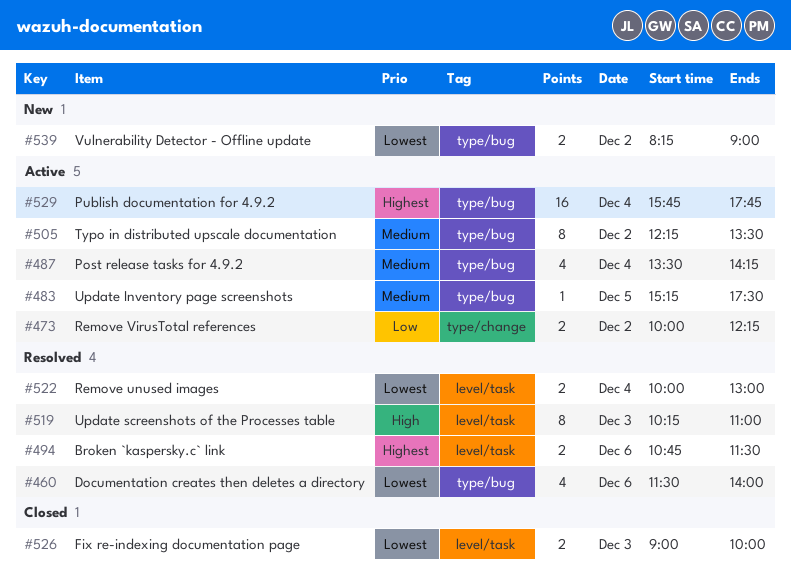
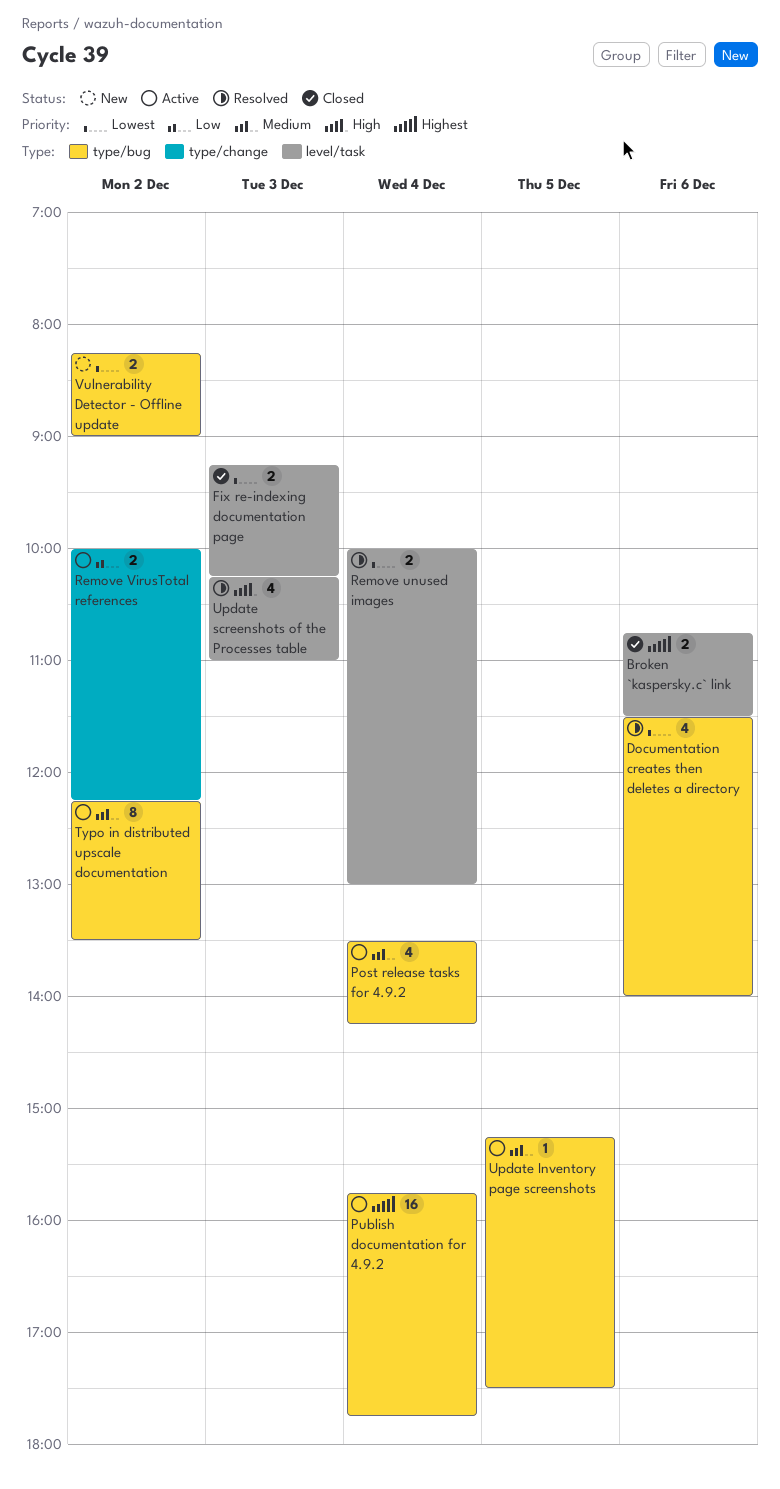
Broken `kaspersky.c` link, status: Resolved -> Closed
Fix re-indexing documentation page, begins: 09:00 -> 09:15
Fix re-indexing documentation page, ends: 10:00 -> 10:15
Update screenshots of the Processes table, estimate: 8 -> 4

